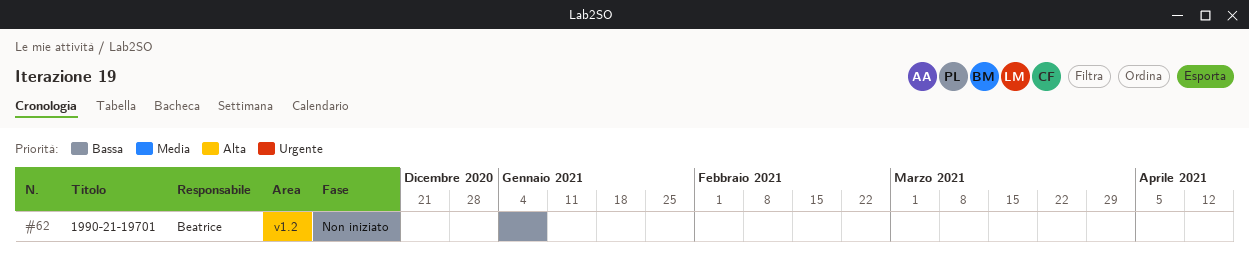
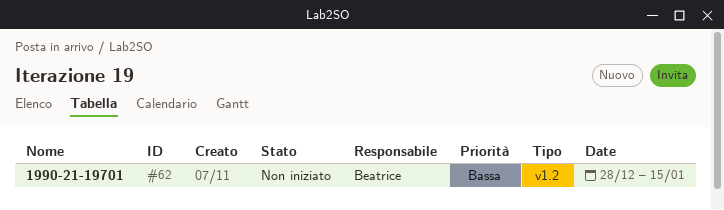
#62, start: Jan 4 -> Dec 28
#62, due: Jan 8 -> Jan 15

